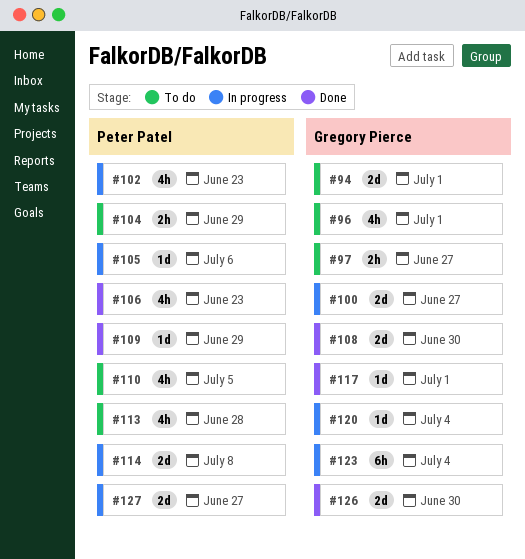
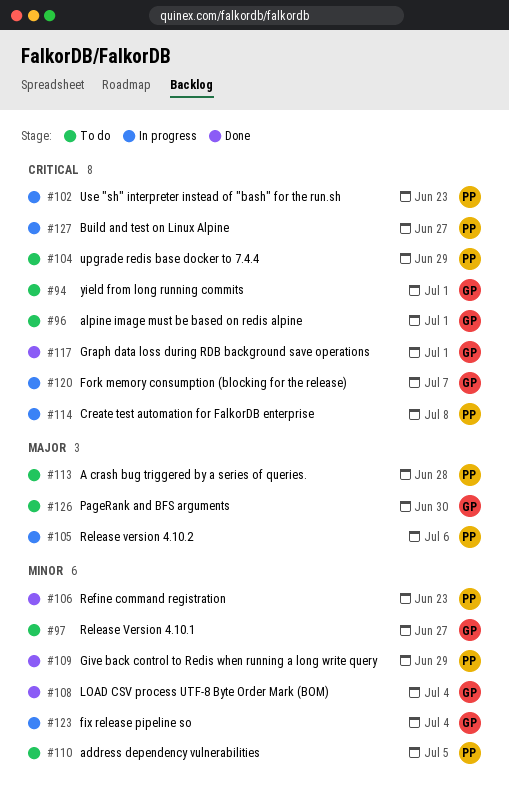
#100: present -> none
#108, due: Jun 30 -> Jul 4
#120, due: Jul 4 -> Jul 7
#126, status: Done -> To do

